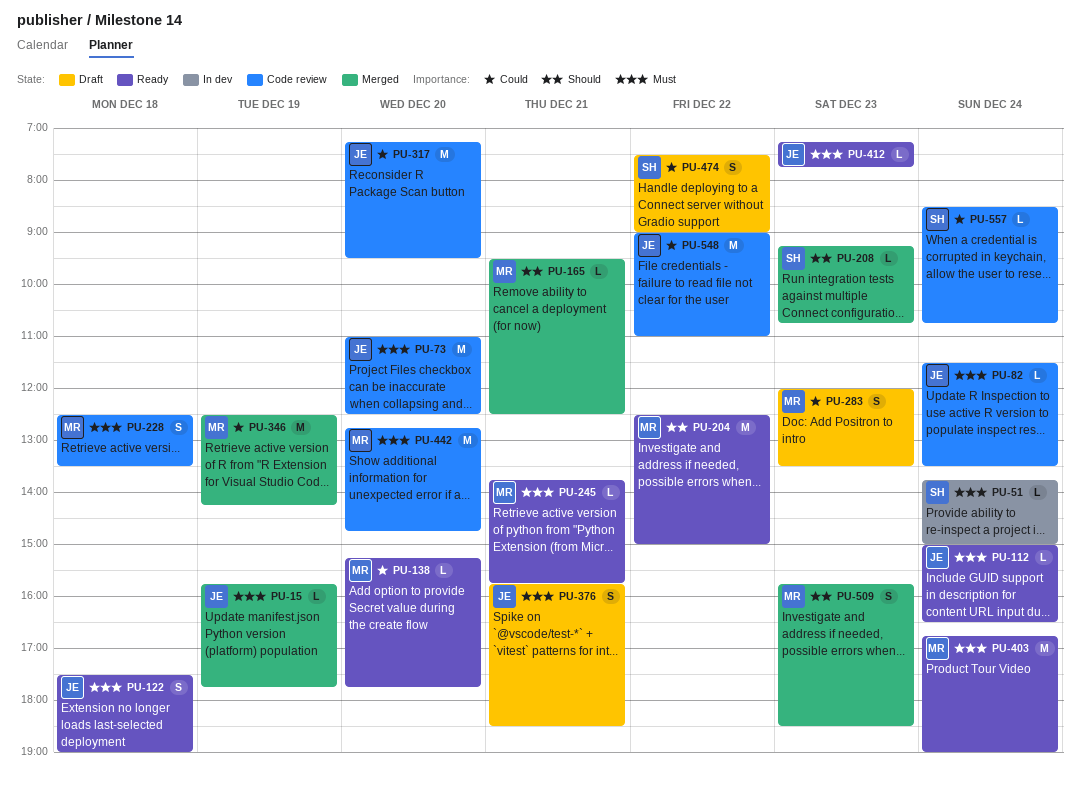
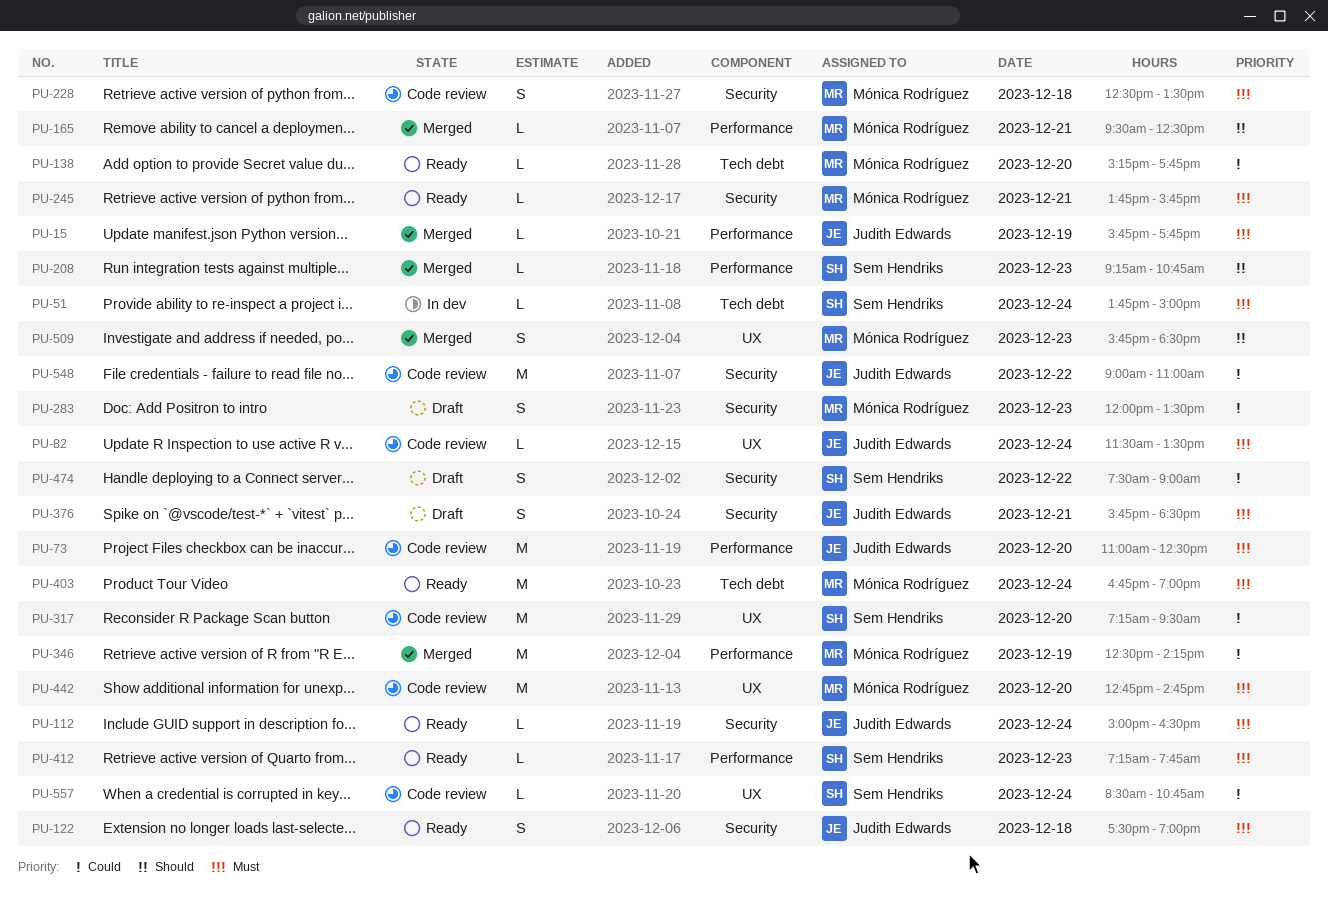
PU-204: present -> none
PU-317, owner: Judith Edwards -> Sem Hendriks
PU-412, owner: Judith Edwards -> Sem Hendriks

